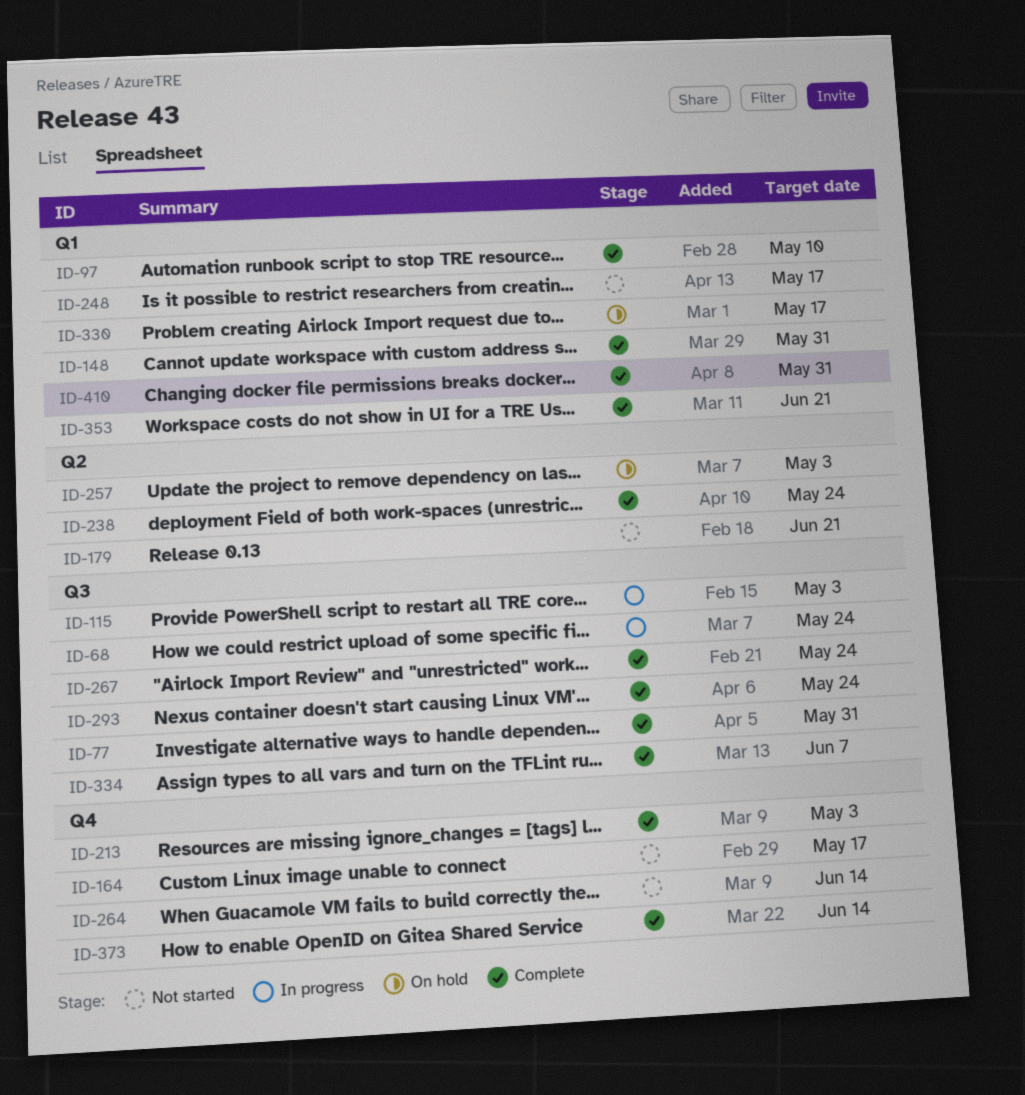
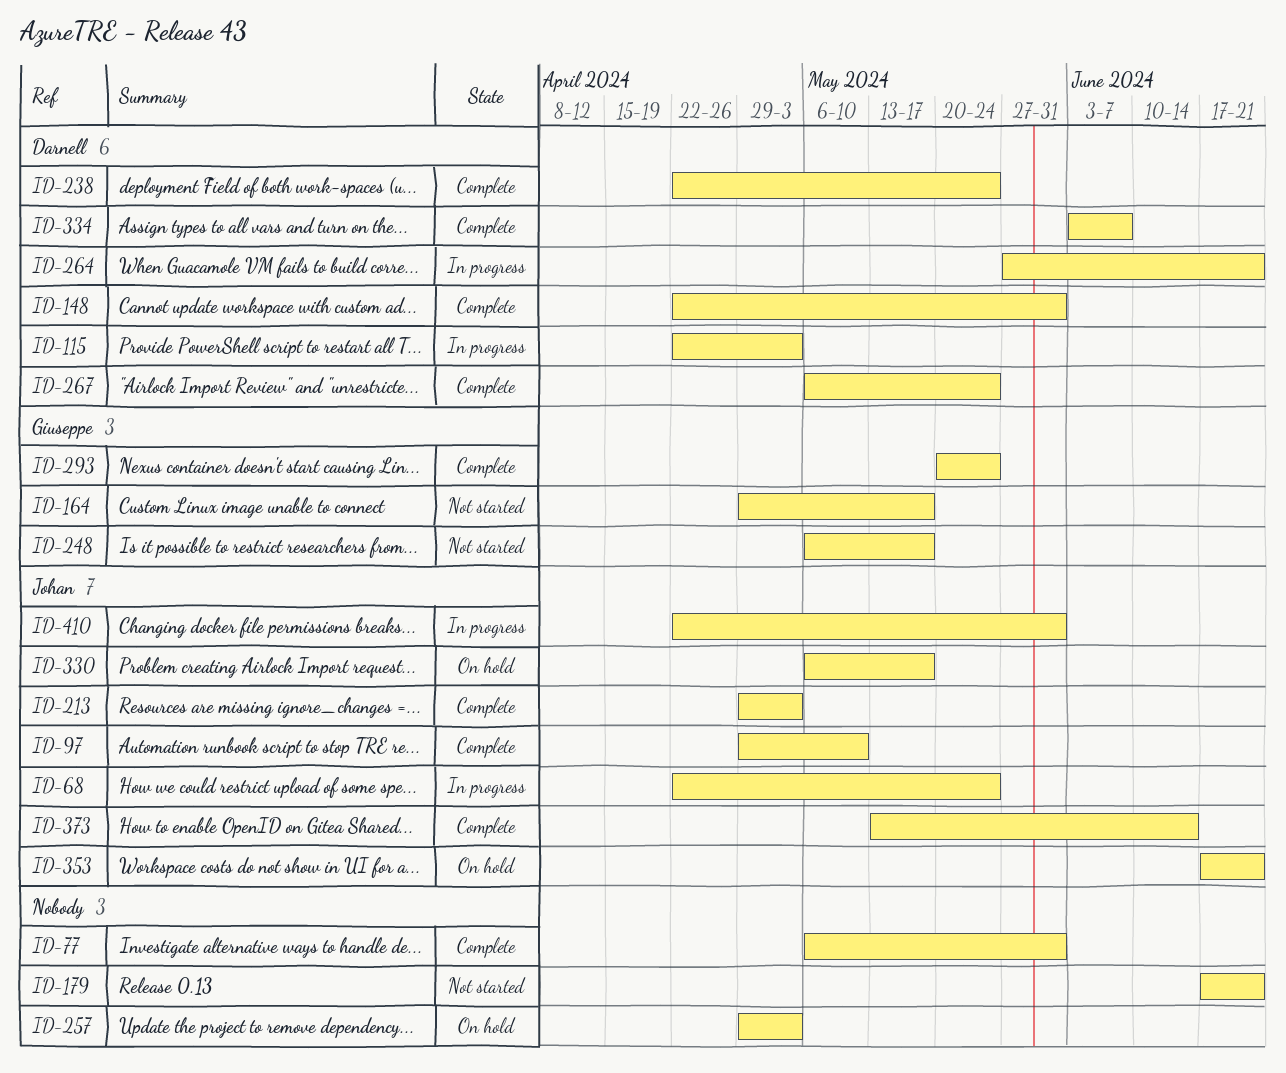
ID-264, status: Not started -> In progress
ID-264, due: Jun 14 -> Jun 21
ID-353, status: Complete -> On hold
ID-410, status: Complete -> In progress

